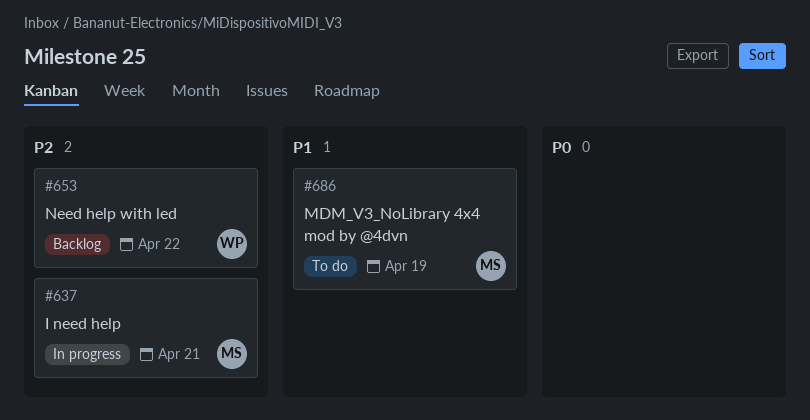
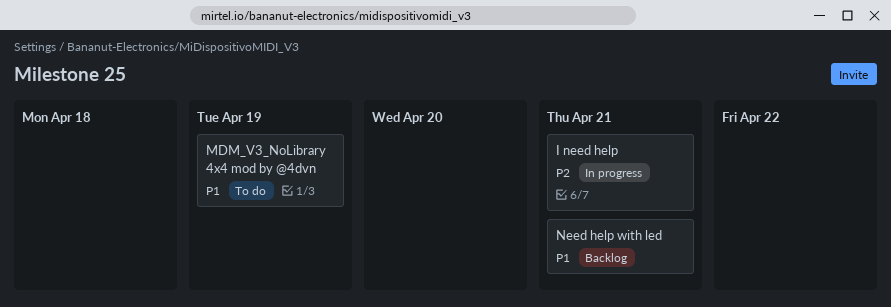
Need help with led, priority: P2 -> P1
Need help with led, due: Apr 22 -> Apr 21

